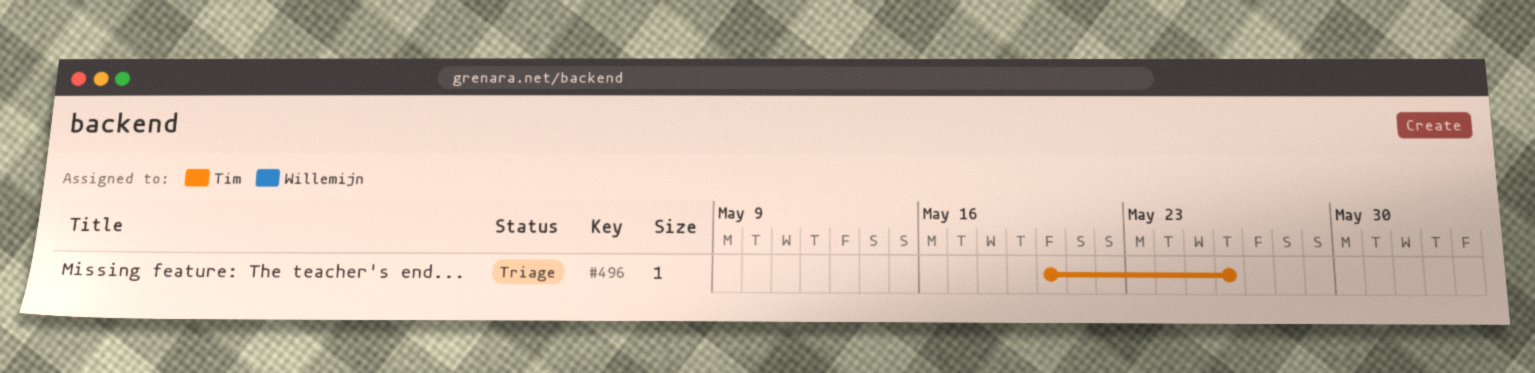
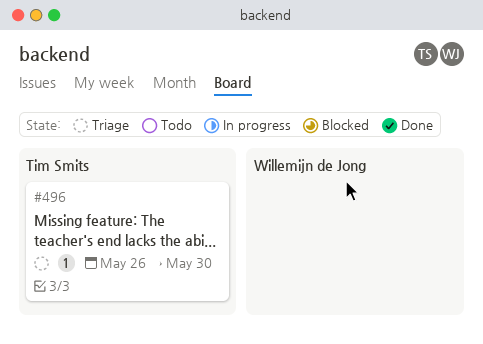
#496, start: May 20 -> May 26
#496, due: May 26 -> May 30

